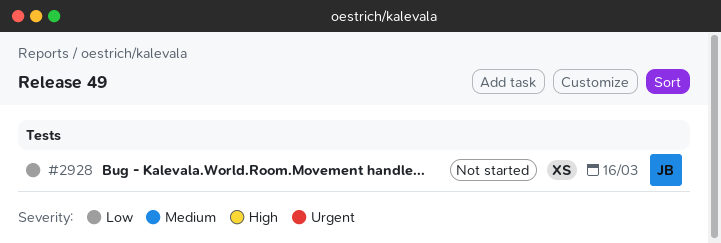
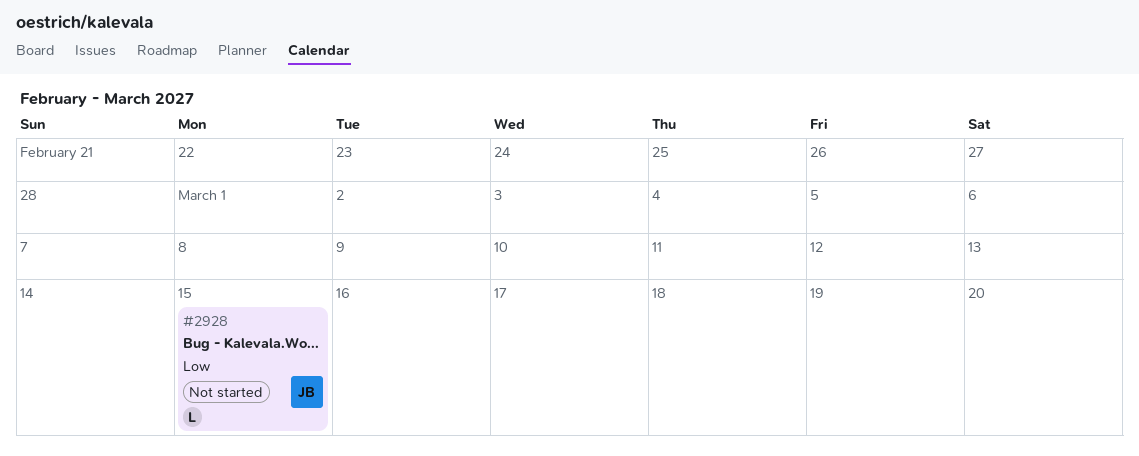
#2928, estimate: XS -> L
#2928, due: Mar 16 -> Mar 15

